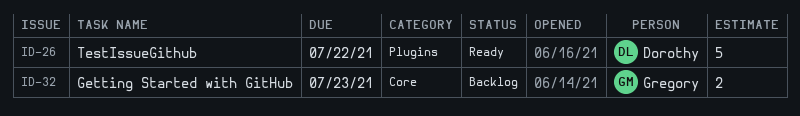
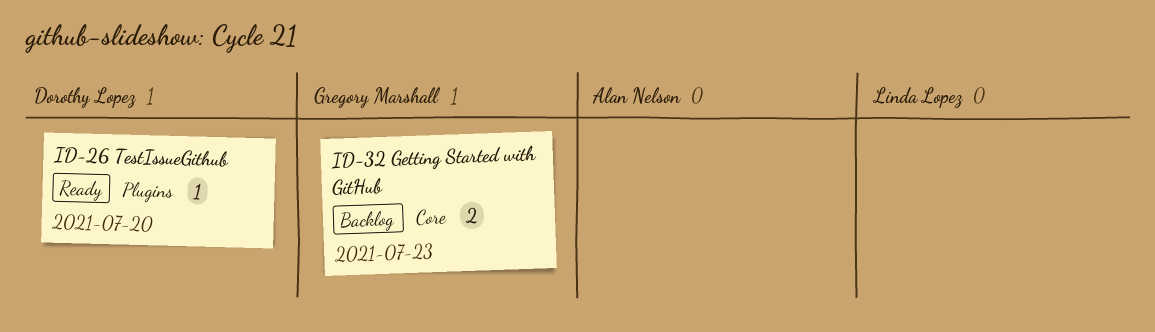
ID-26, estimate: 5 -> 1
ID-26, due: Jul 22 -> Jul 20

